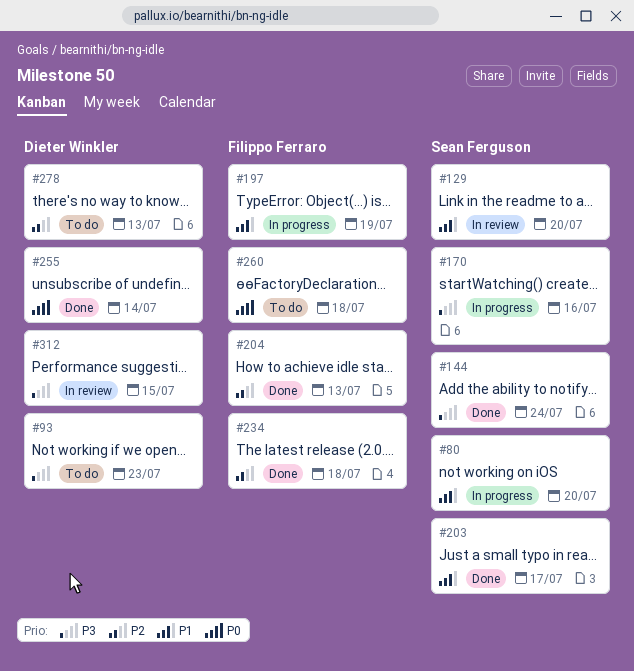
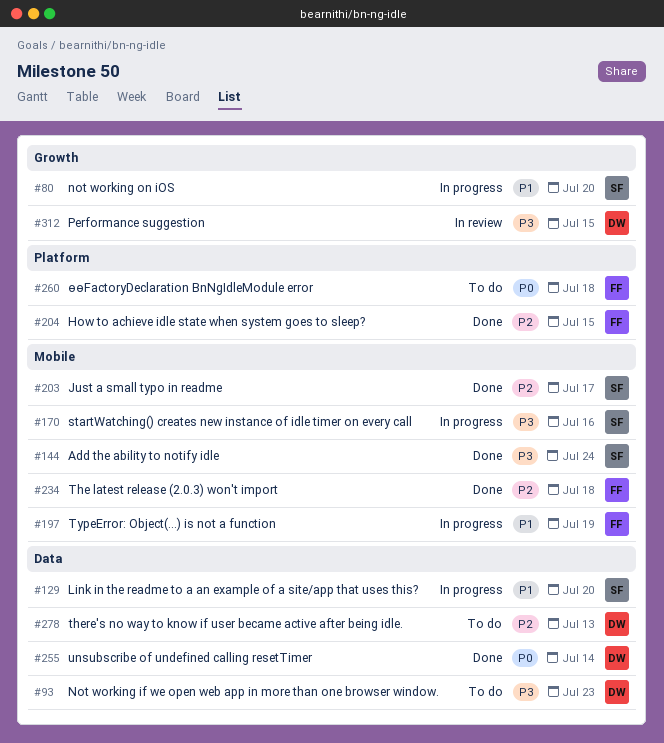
#129, status: In review -> In progress
#203, priority: P1 -> P2
#204, due: Jul 13 -> Jul 15

